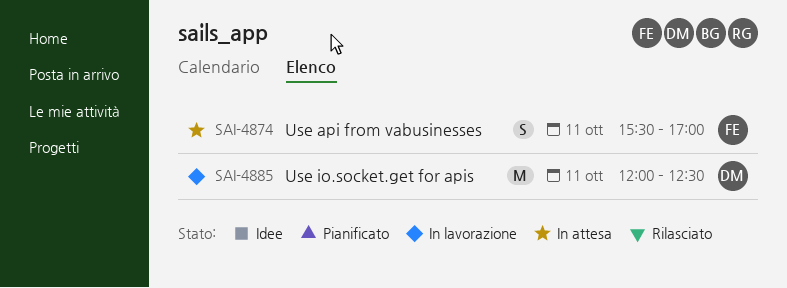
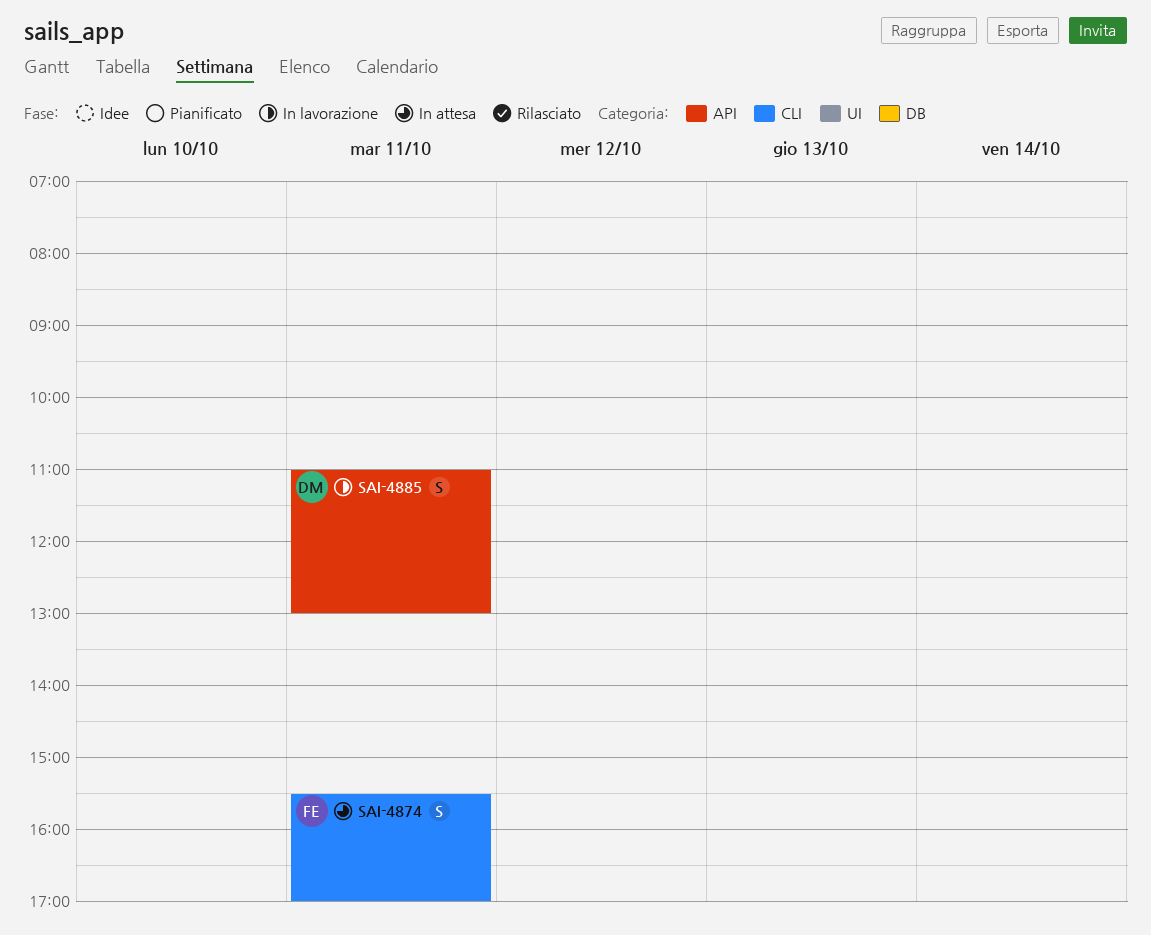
SAI-4885, estimate: M -> S
SAI-4885, begins: 12:00 -> 11:00
SAI-4885, ends: 12:30 -> 13:00

